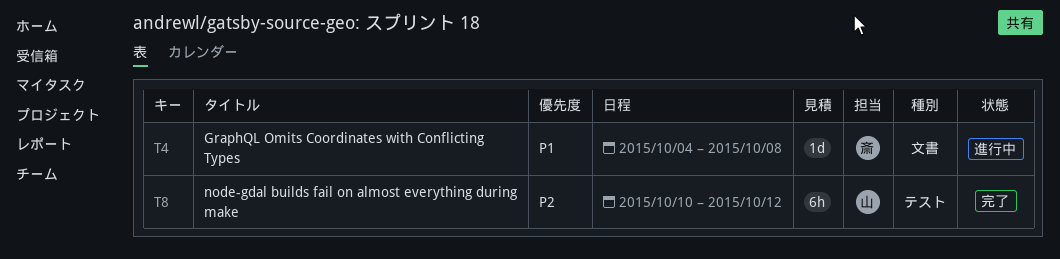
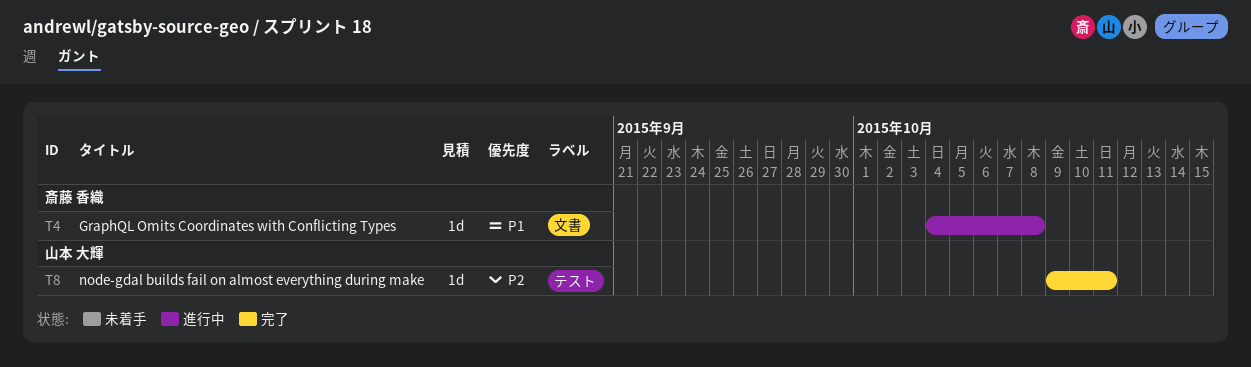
T8, estimate: 6h -> 1d
T8, start: Oct 10 -> Oct 9
T8, due: Oct 12 -> Oct 11

